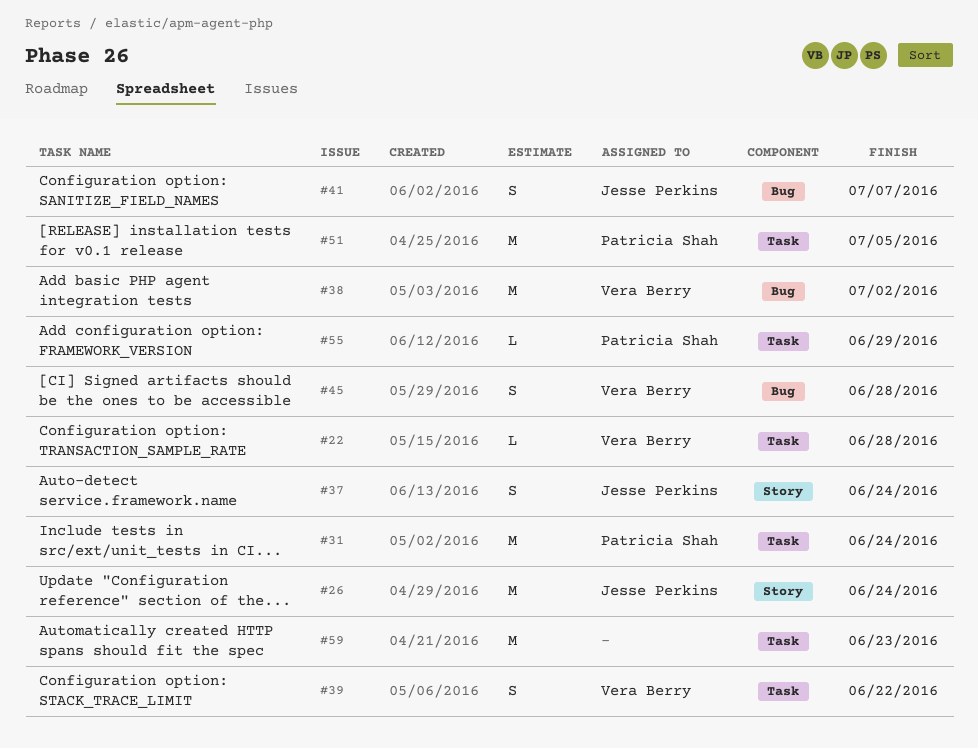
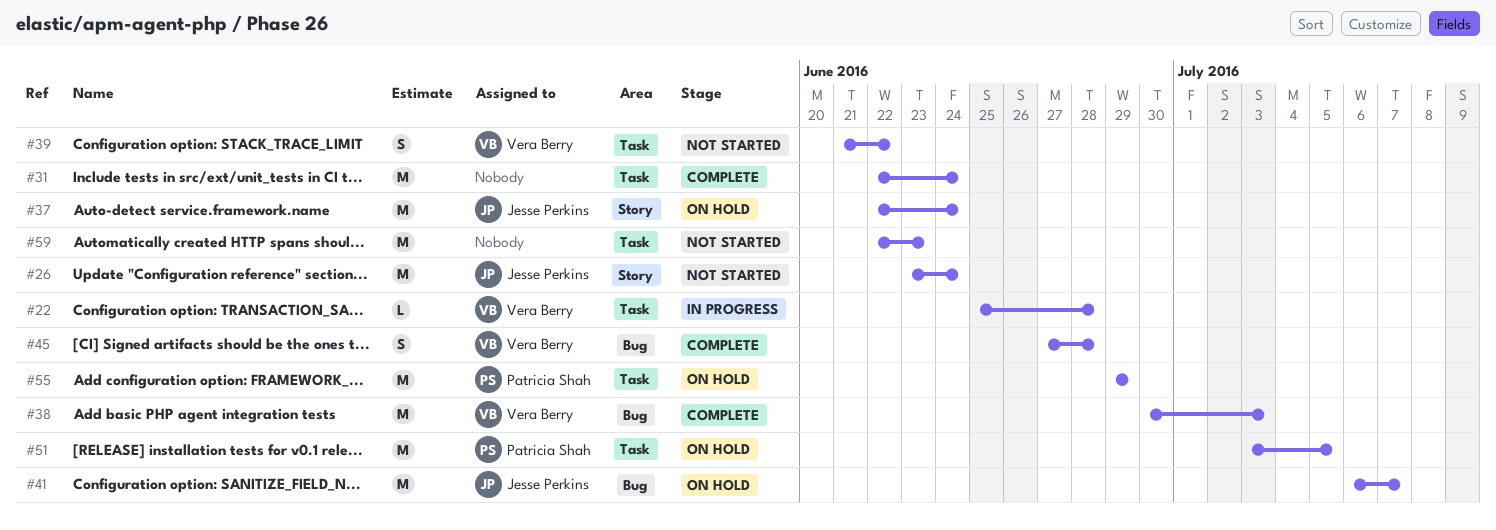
#31, owner: Patricia Shah -> none
#37, estimate: S -> M
#38, due: Jul 2 -> Jul 3
#41, estimate: S -> M
#55, estimate: L -> M

